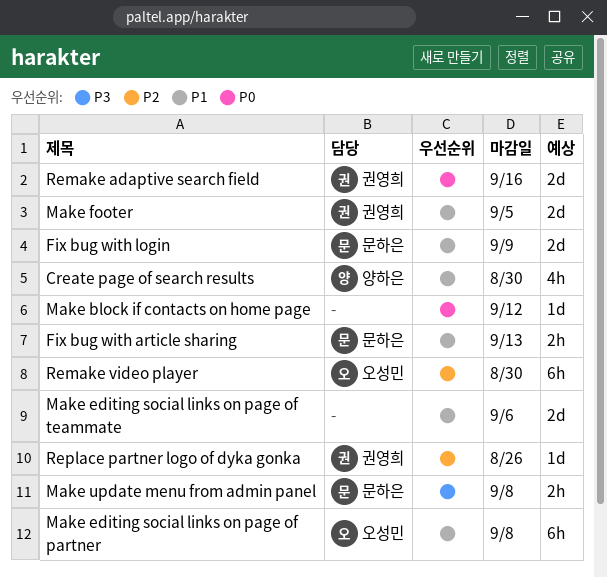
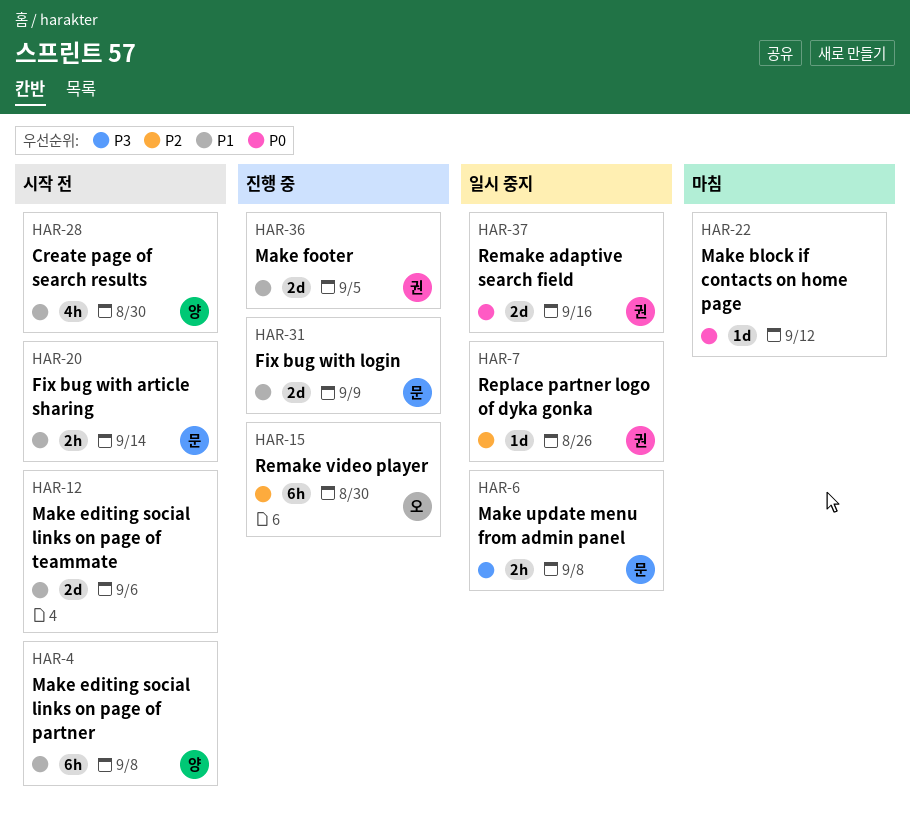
Fix bug with article sharing, due: Sep 13 -> Sep 14
Make editing social links on page of partner, owner: 오성민 -> 양하은

